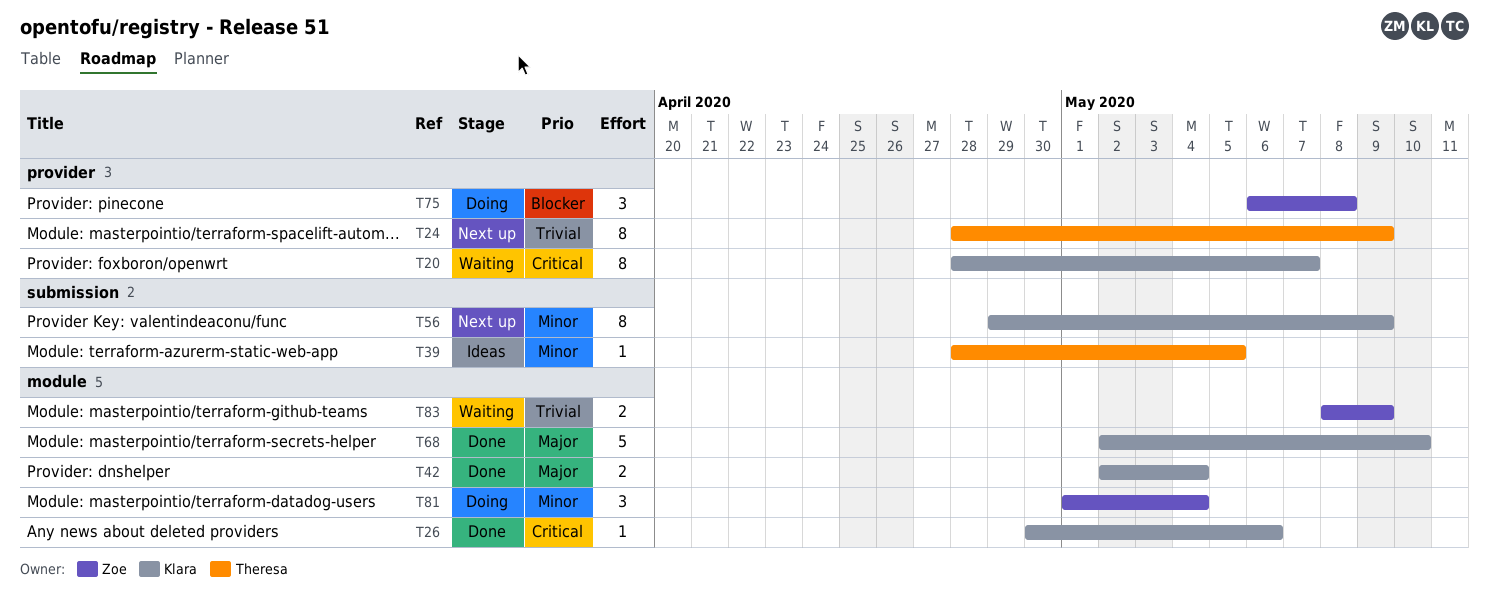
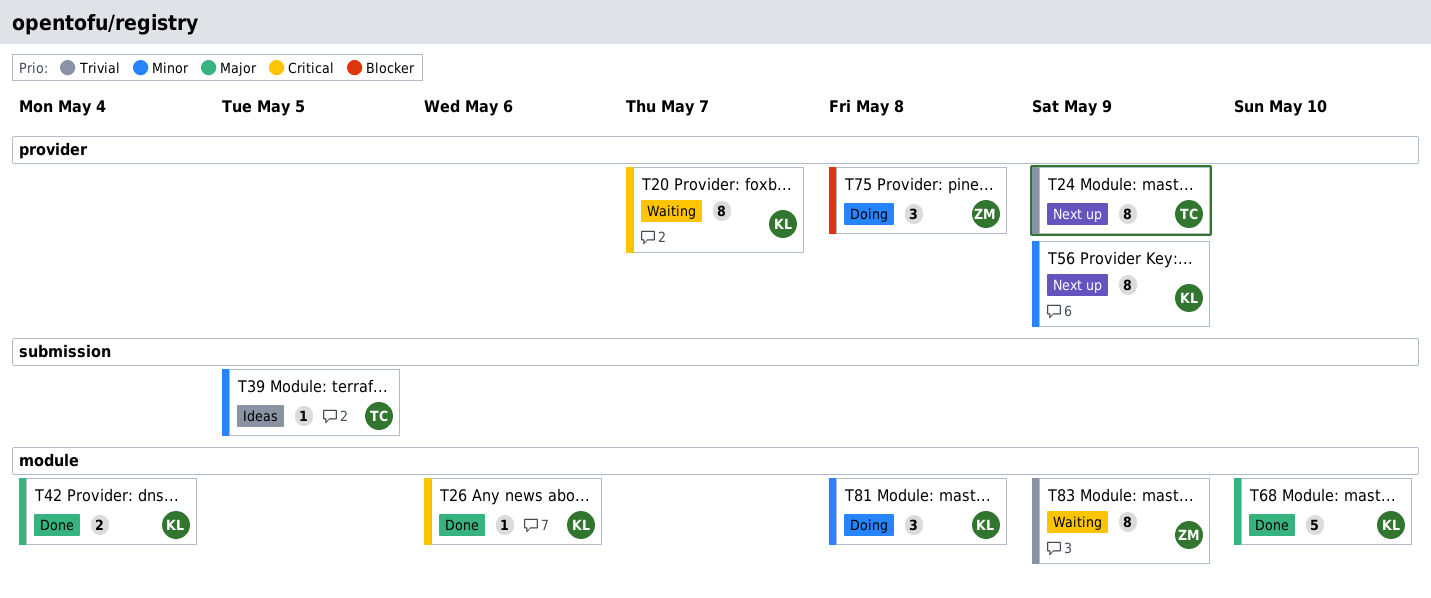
T56, label: submission -> provider
T81, owner: Zoe -> Klara
T81, due: May 4 -> May 8
T83, estimate: 2 -> 8

